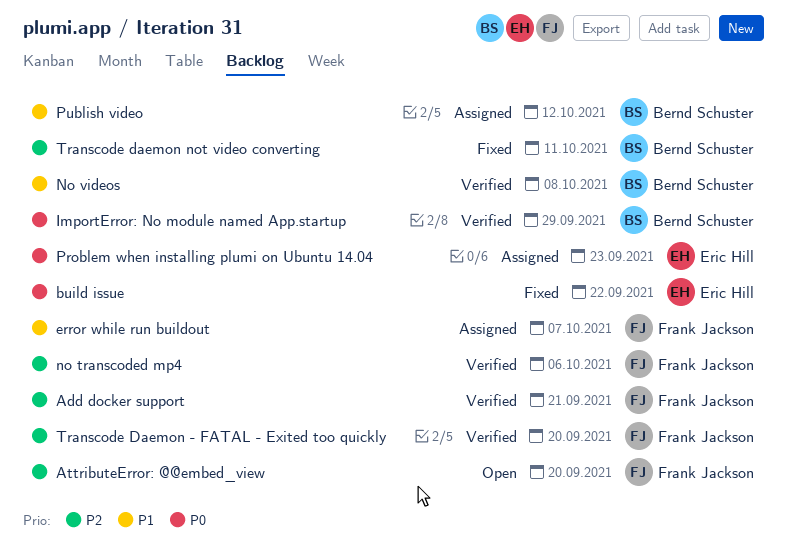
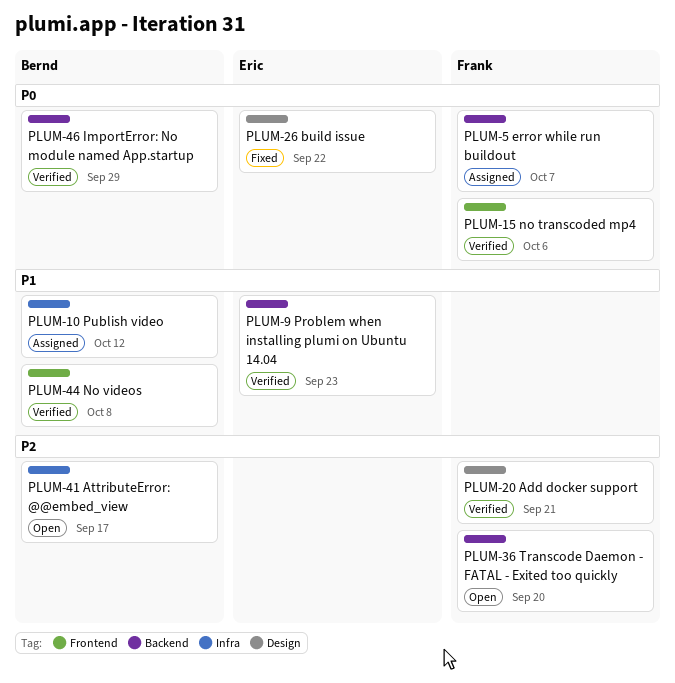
AttributeError: @@embed_view, owner: Frank Jackson -> Bernd Schuster
AttributeError: @@embed_view, due: Sep 20 -> Sep 17
error while run buildout, priority: P1 -> P0
no transcoded mp4, priority: P2 -> P0
Problem when installing plumi on Ubuntu 14.04, status: Assigned -> Verified
Problem when installing plumi on Ubuntu 14.04, priority: P0 -> P1
Transcode Daemon - FATAL - Exited too quickly, status: Verified -> Open
Transcode daemon not video converting: present -> none

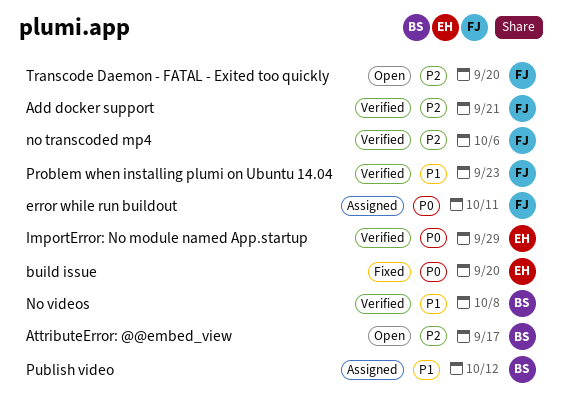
build issue, due: Sep 22 -> Sep 20
error while run buildout, due: Oct 7 -> Oct 11
ImportError: No module named App.startup, owner: Bernd -> Eric
no transcoded mp4, priority: P0 -> P2
Problem when installing plumi on Ubuntu 14.04, owner: Eric -> Frank

